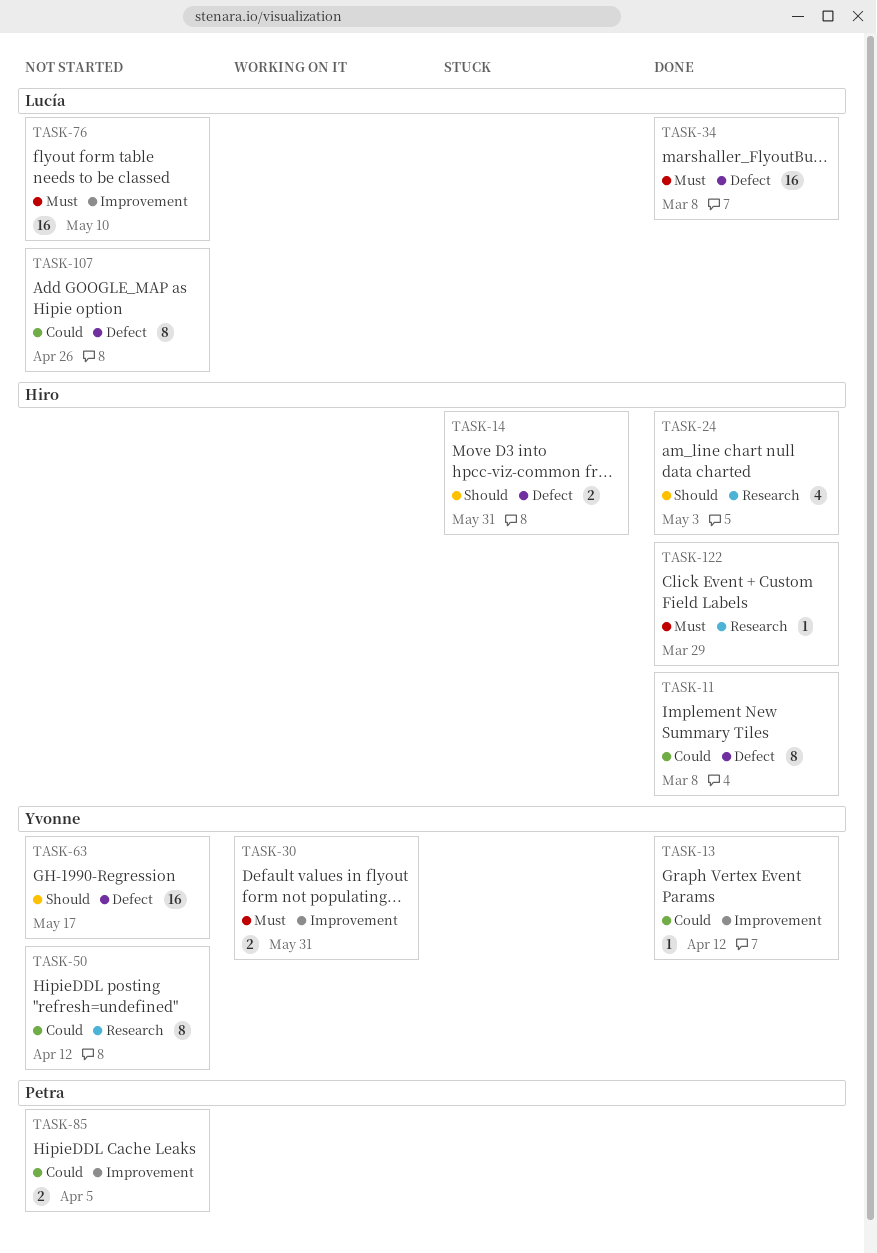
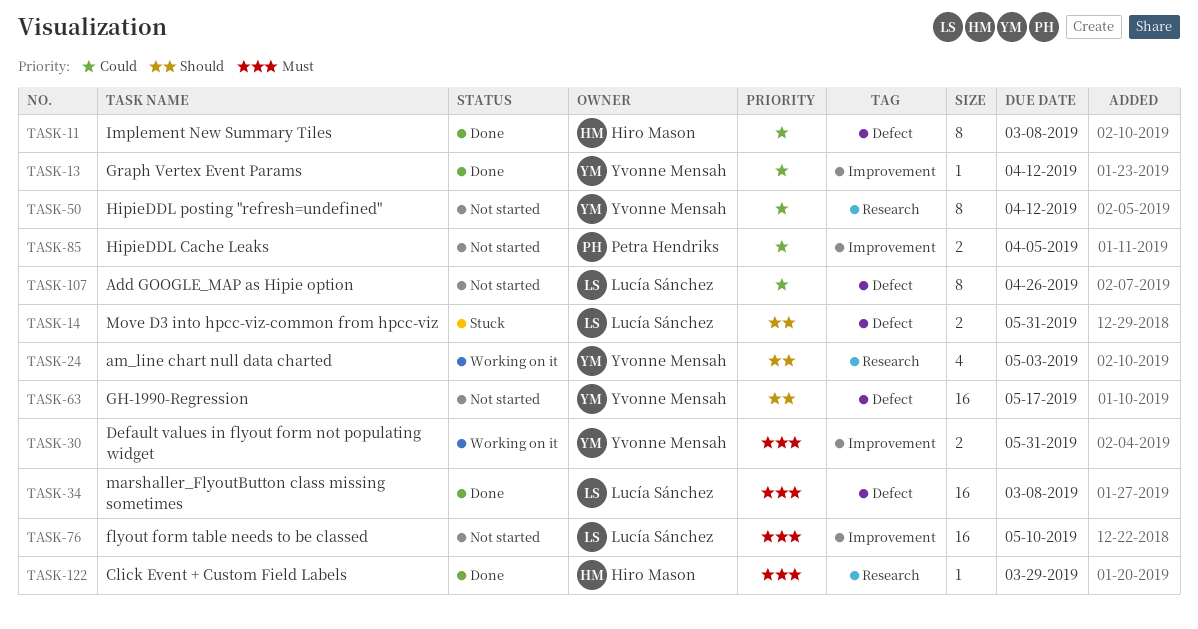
TASK-14, owner: Hiro Mason -> Lucía Sánchez
TASK-24, status: Done -> Working on it
TASK-24, owner: Hiro Mason -> Yvonne Mensah

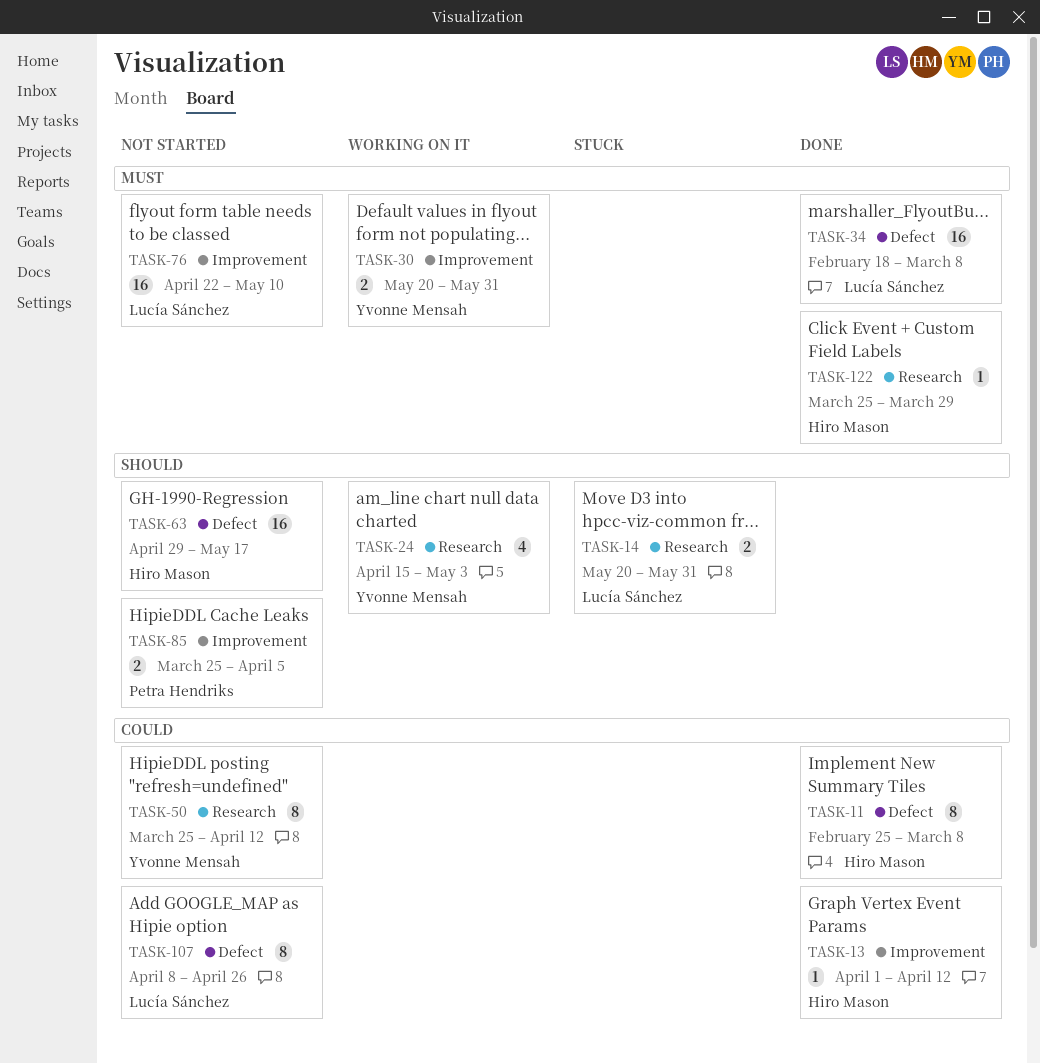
TASK-13, owner: Yvonne Mensah -> Hiro Mason
TASK-14, label: Defect -> Research
TASK-63, owner: Yvonne Mensah -> Hiro Mason
TASK-85, priority: Could -> Should

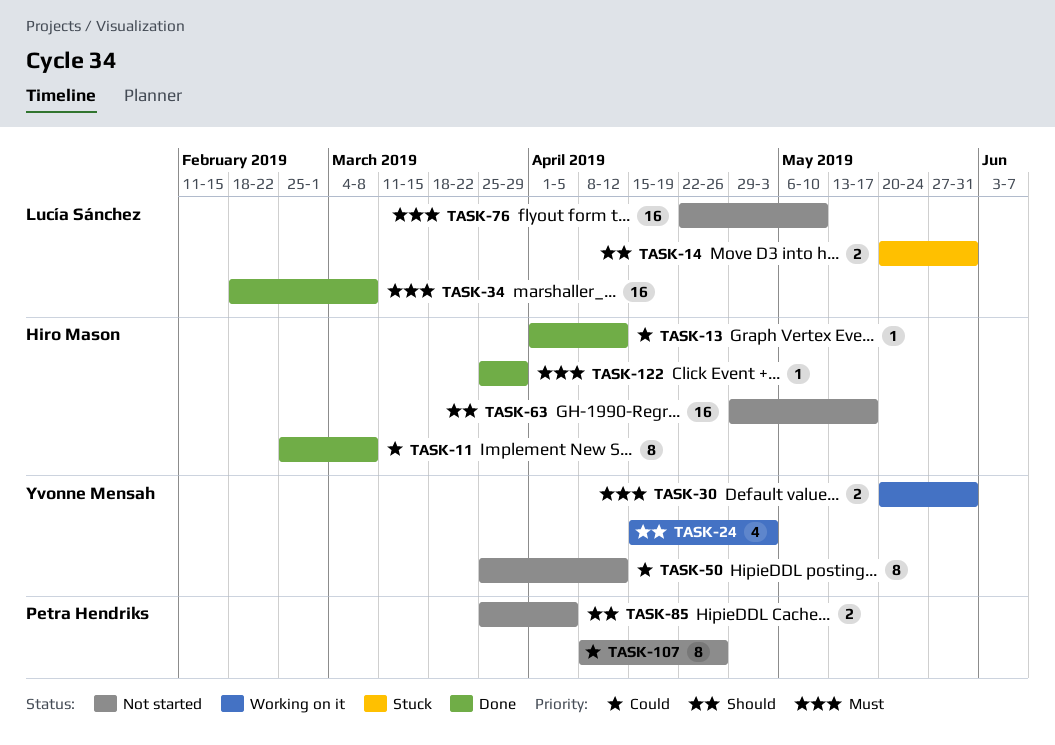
TASK-107, owner: Lucía Sánchez -> Petra Hendriks

